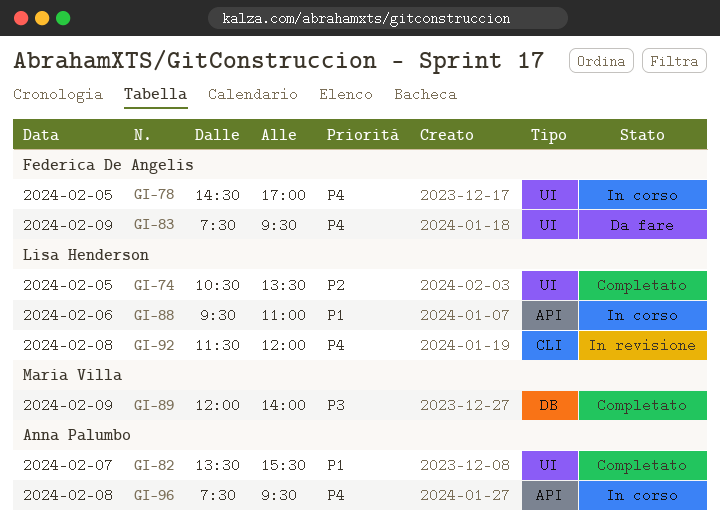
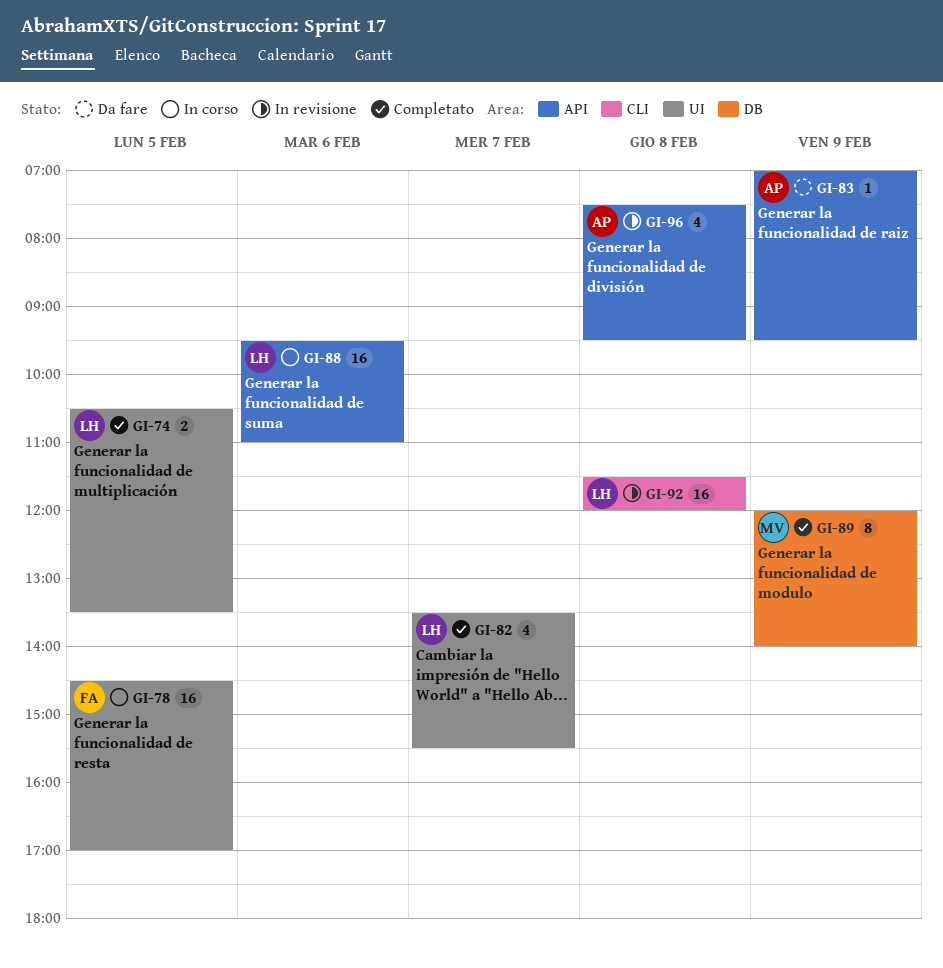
GI-82, owner: Anna Palumbo -> Lisa Henderson
GI-83, owner: Federica De Angelis -> Anna Palumbo
GI-83, label: UI -> API
GI-83, begins: 07:30 -> 07:00
GI-96, status: In corso -> In revisione

